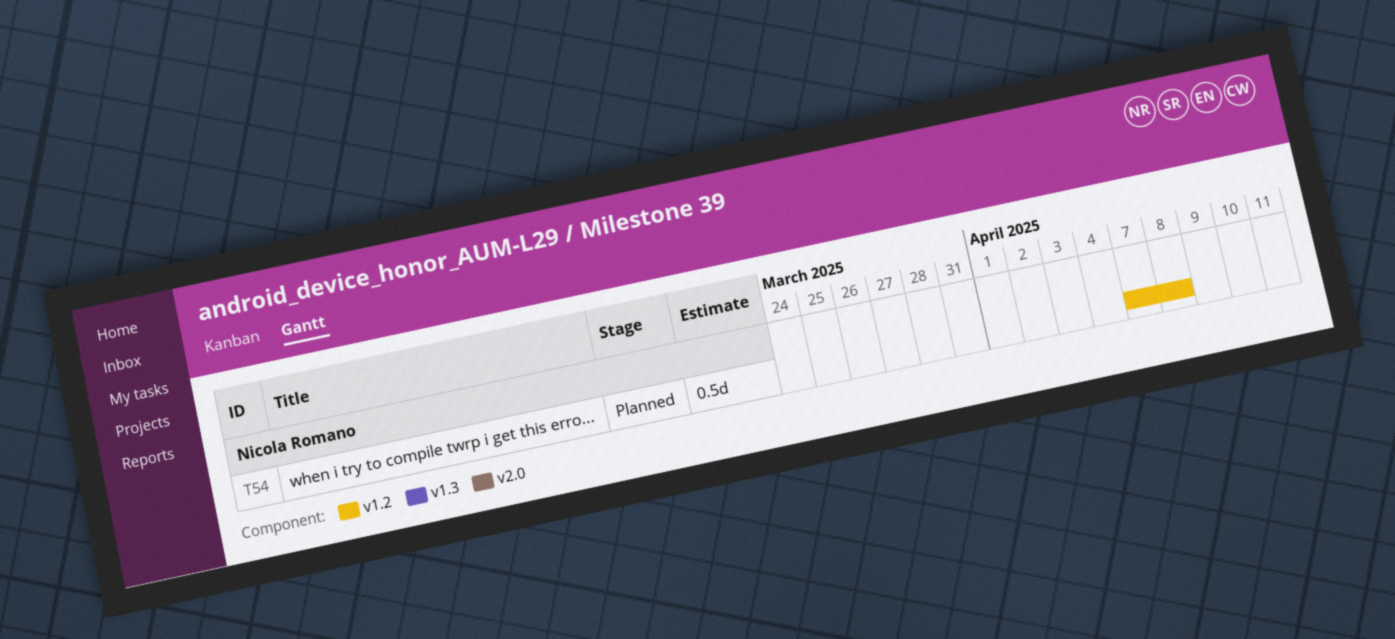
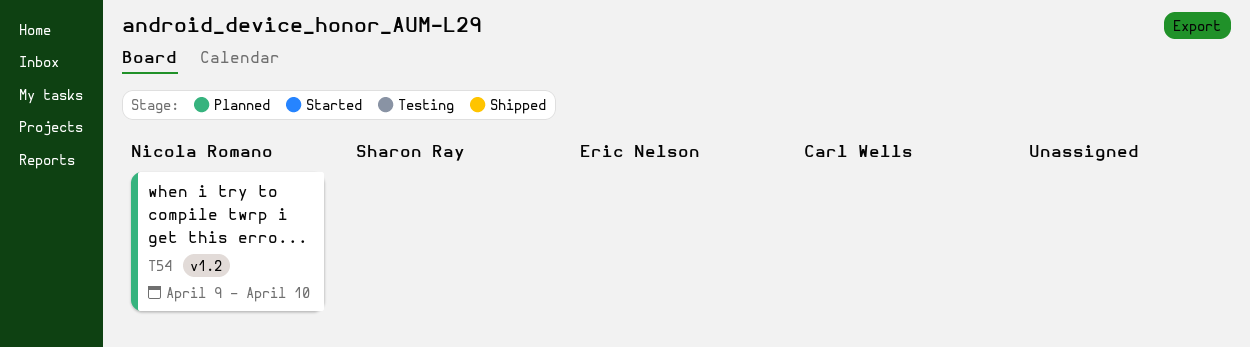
T54, start: Apr 7 -> Apr 9
T54, due: Apr 8 -> Apr 10

